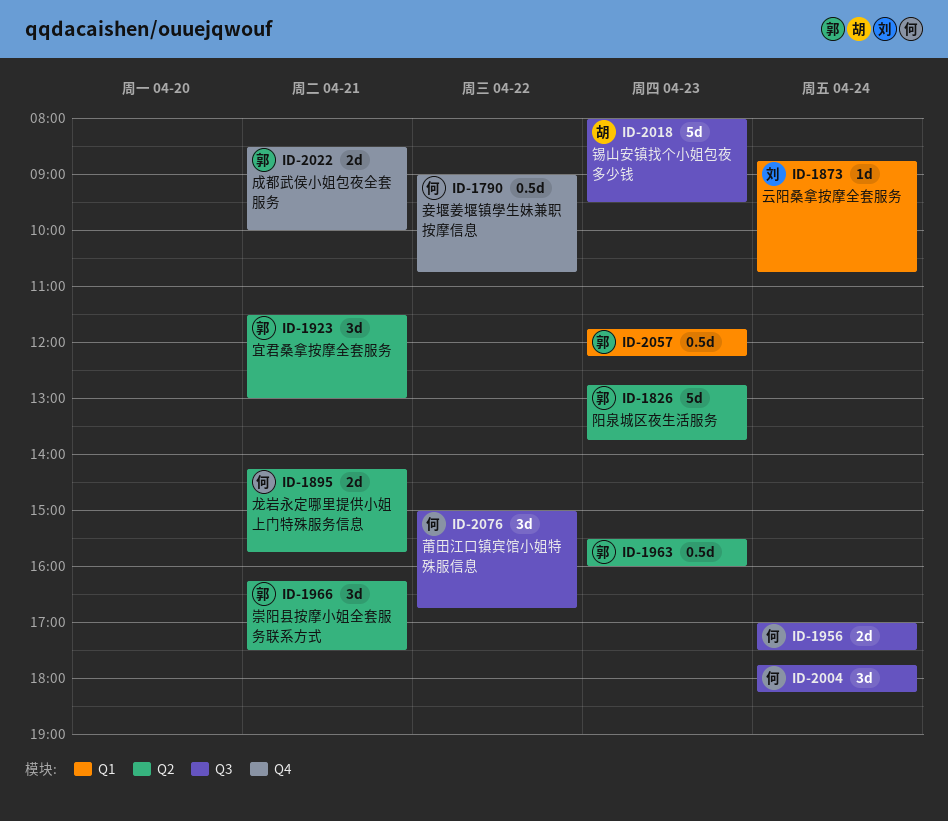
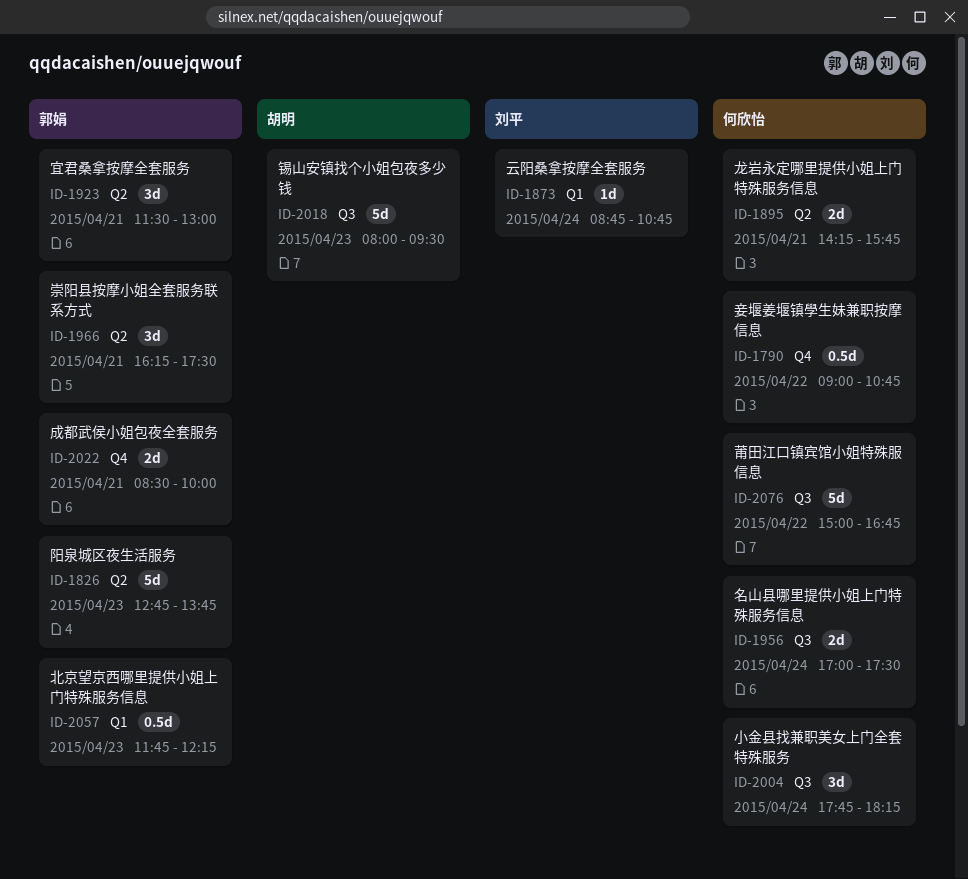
ID-1963: present -> none
ID-2076, estimate: 3d -> 5d

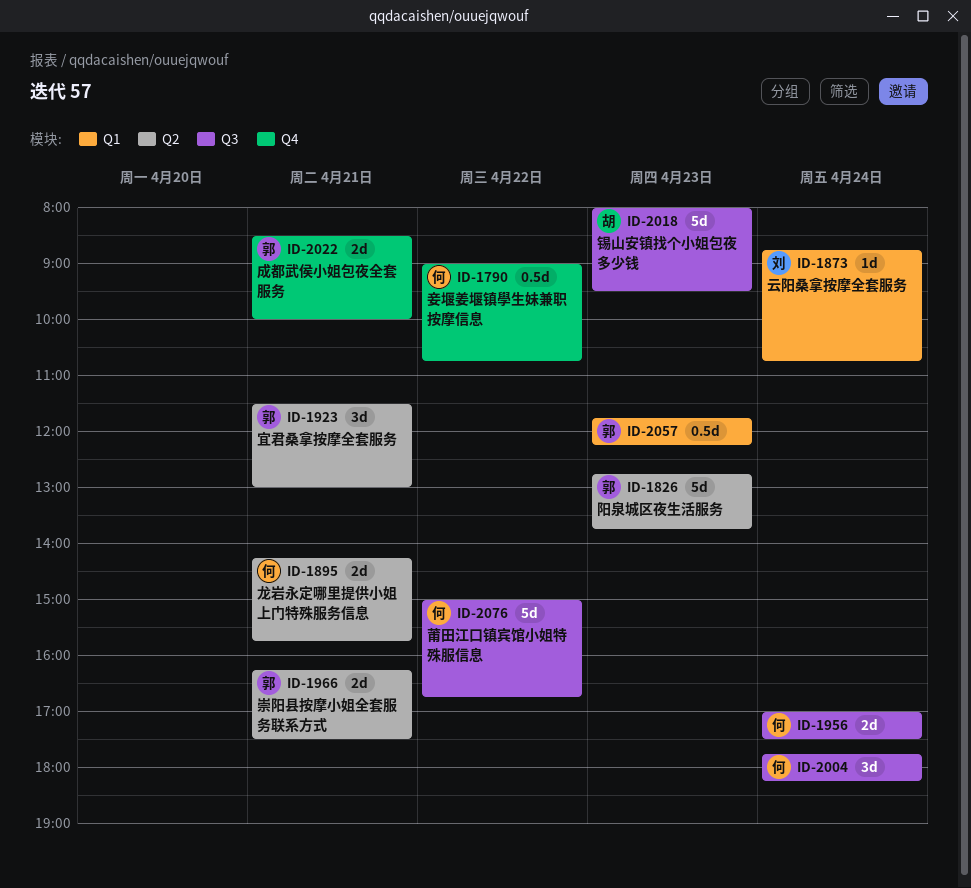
ID-1966, estimate: 3d -> 2d

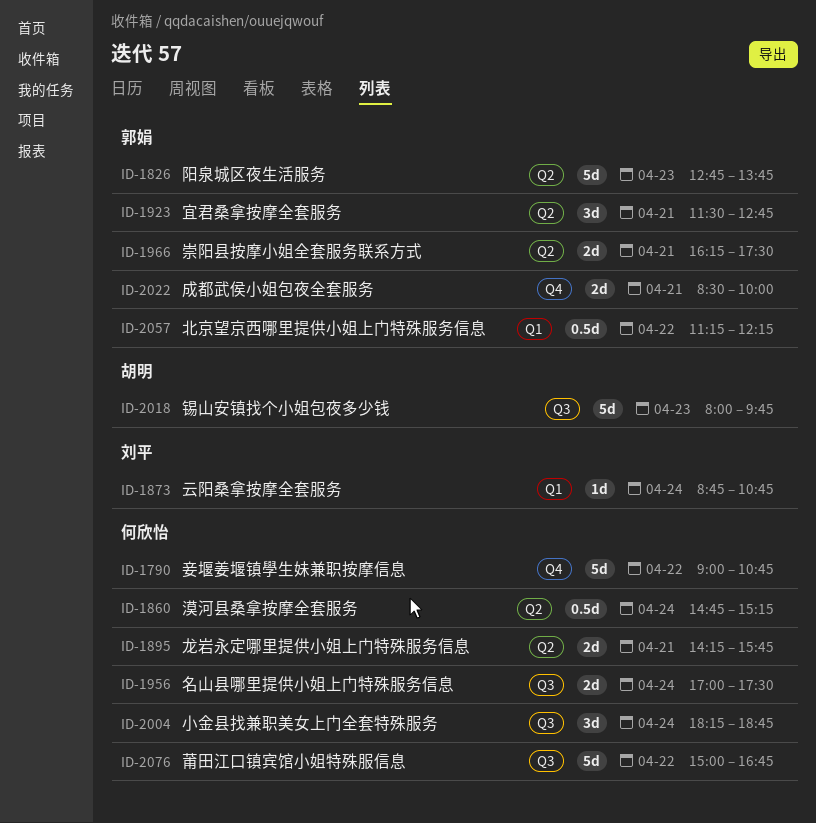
ID-1790, estimate: 0.5d -> 5d
ID-1860: none -> present
ID-1923, ends: 13:00 -> 12:45
ID-2004, begins: 17:45 -> 18:15
ID-2004, ends: 18:15 -> 18:45
ID-2018, ends: 09:30 -> 09:45
ID-2057, day: Apr 23 -> Apr 22
ID-2057, begins: 11:45 -> 11:15

